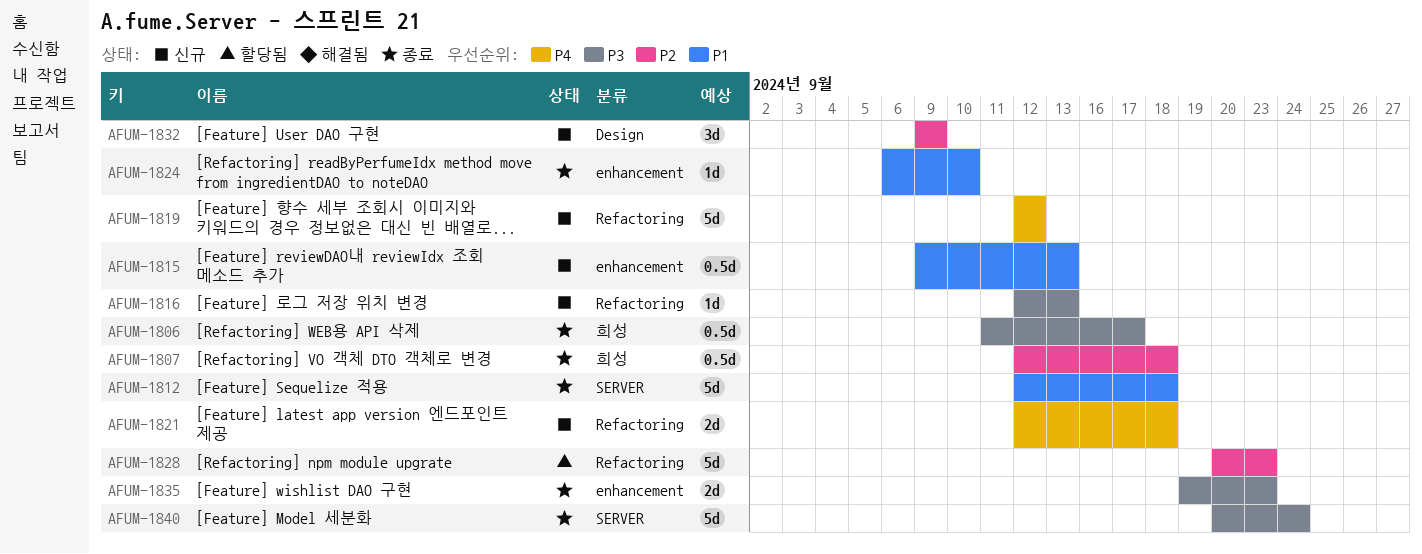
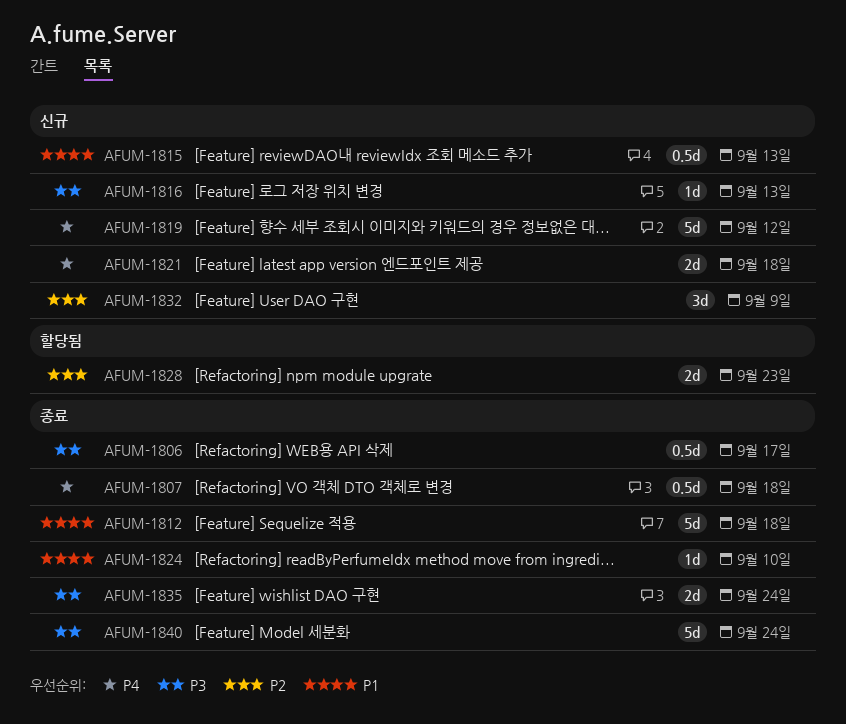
AFUM-1807, priority: P2 -> P4
AFUM-1828, estimate: 5d -> 2d
AFUM-1835, due: Sep 23 -> Sep 24

